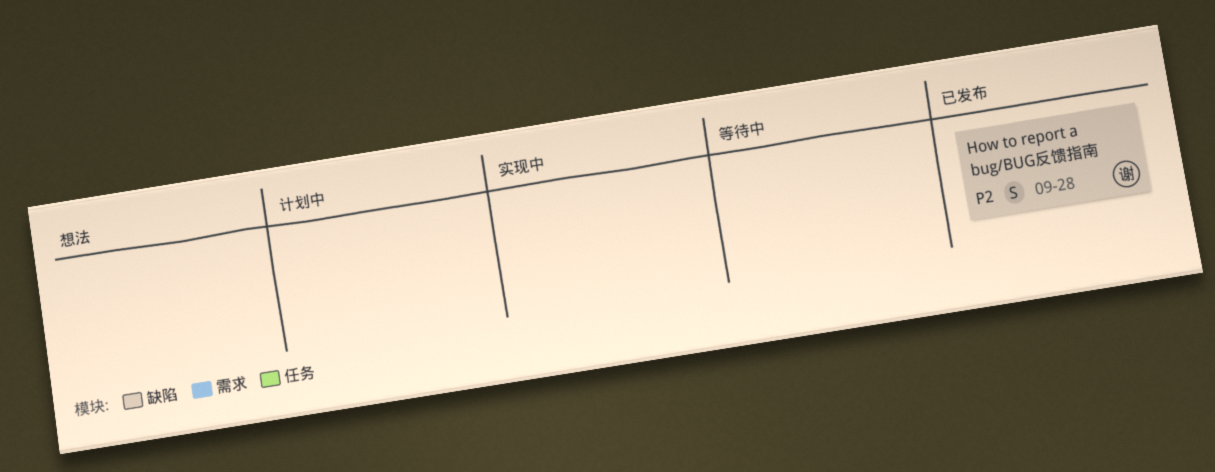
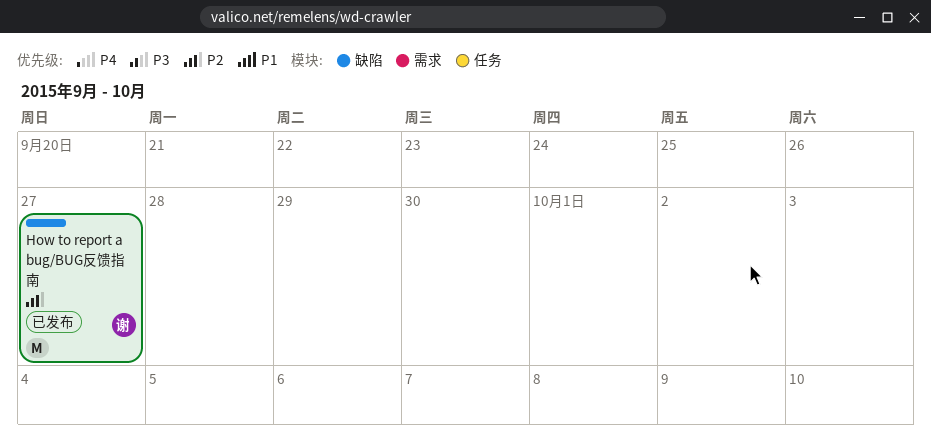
How to report a bug/BUG反馈指南, estimate: S -> M
How to report a bug/BUG反馈指南, due: Sep 28 -> Sep 27

